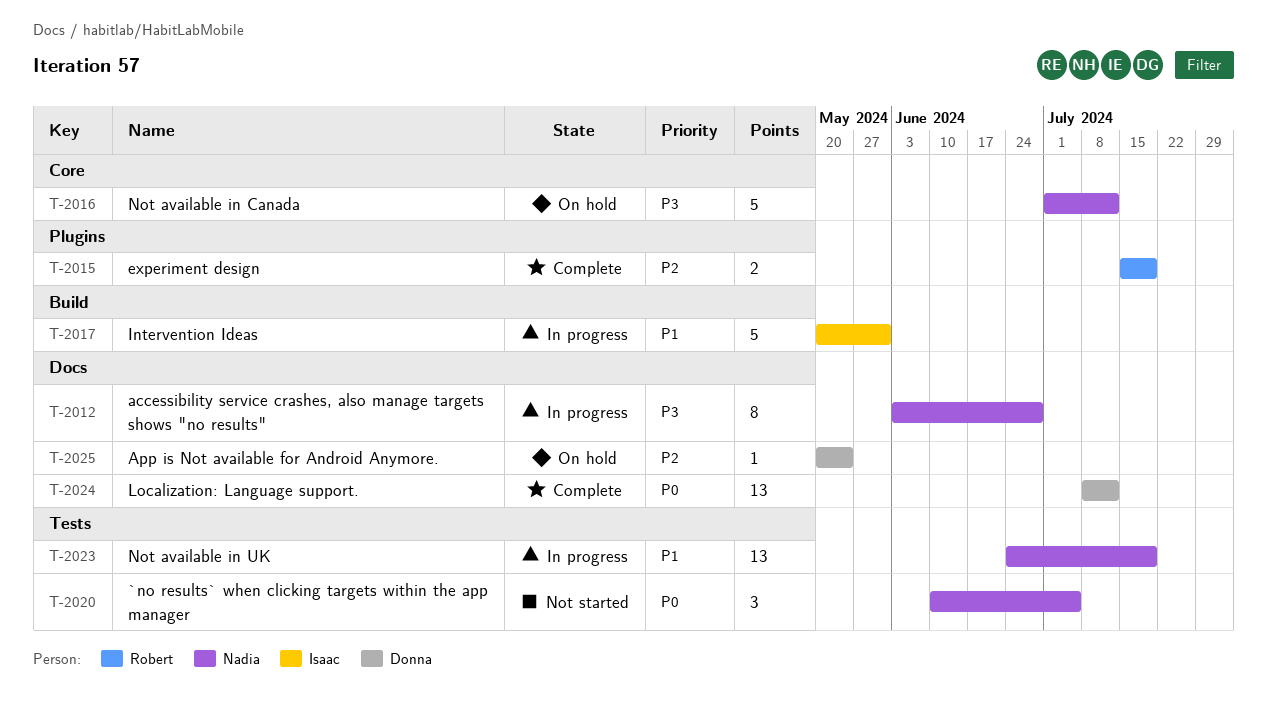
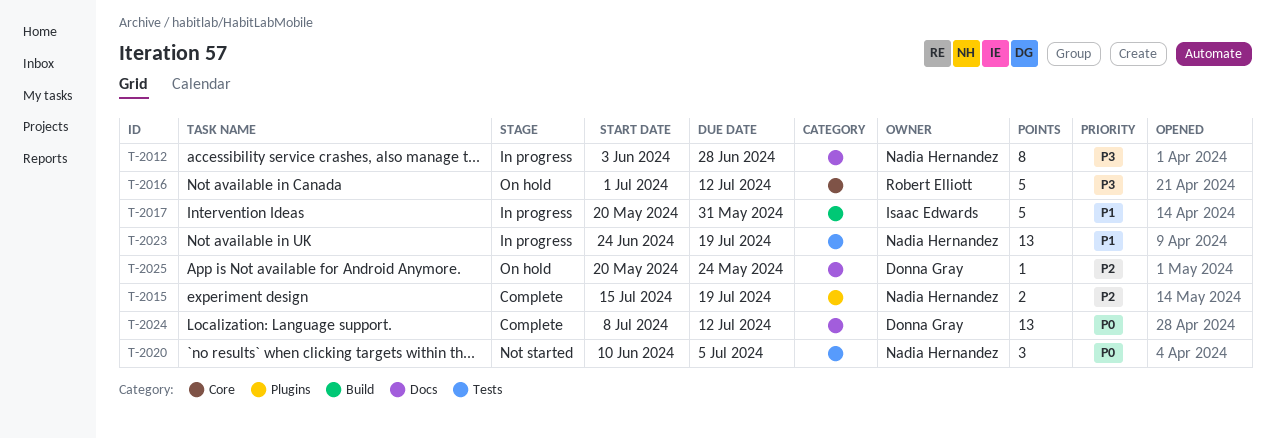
T-2015, owner: Robert Elliott -> Nadia Hernandez
T-2016, owner: Nadia Hernandez -> Robert Elliott

